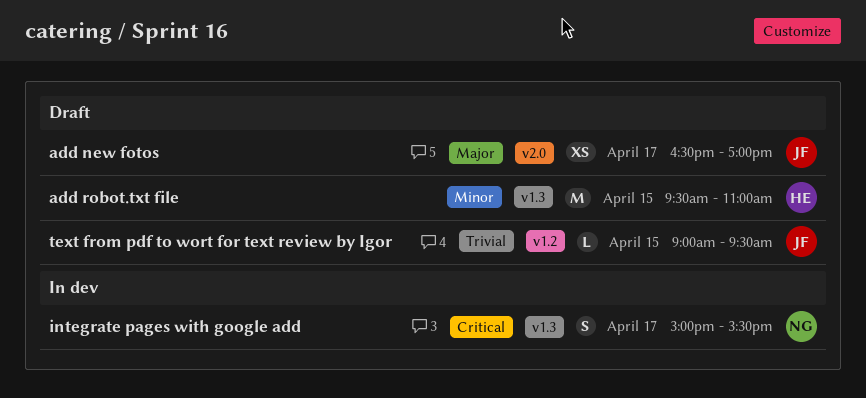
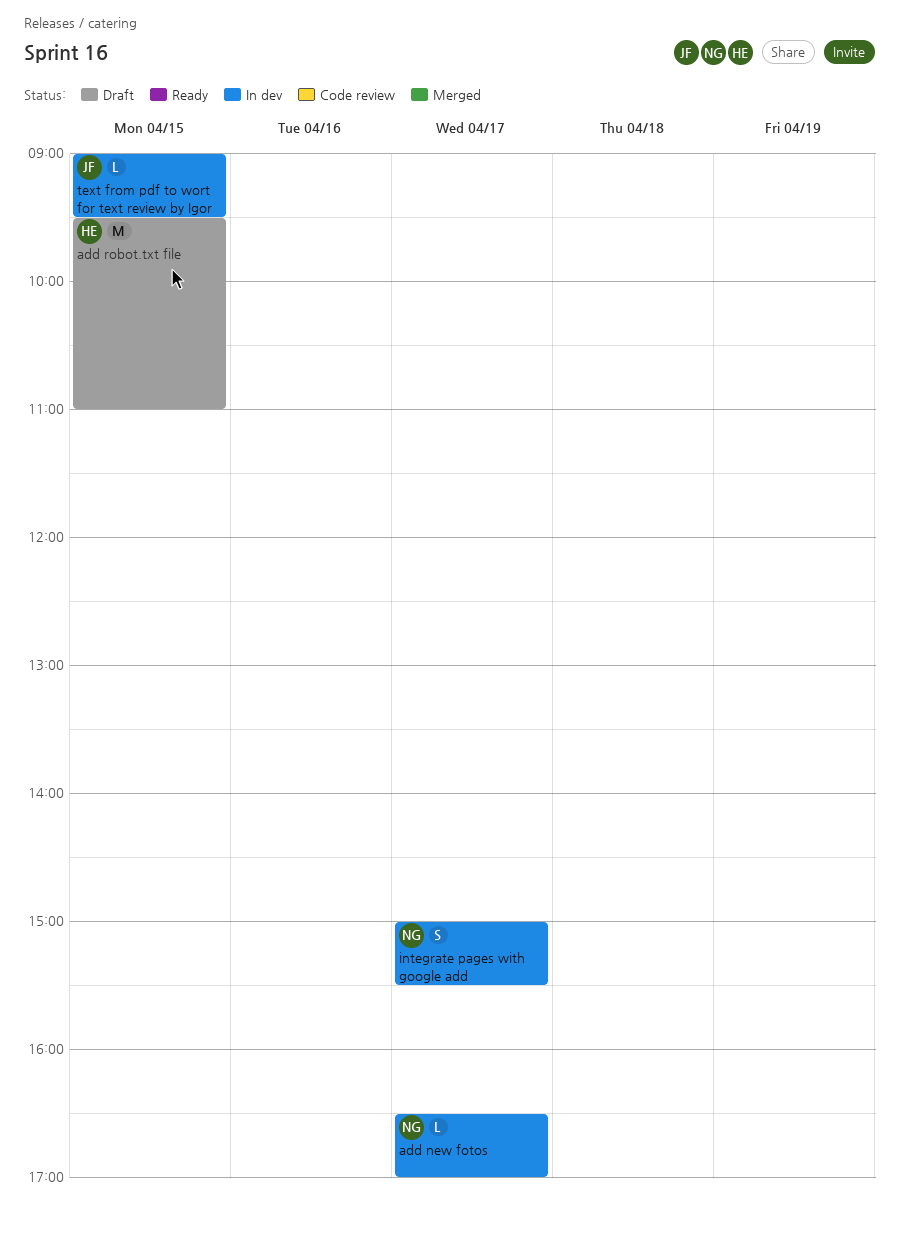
add new fotos, status: Draft -> In dev
add new fotos, owner: JF -> NG
add new fotos, estimate: XS -> L
text from pdf to wort for text review by Igor, status: Draft -> In dev

